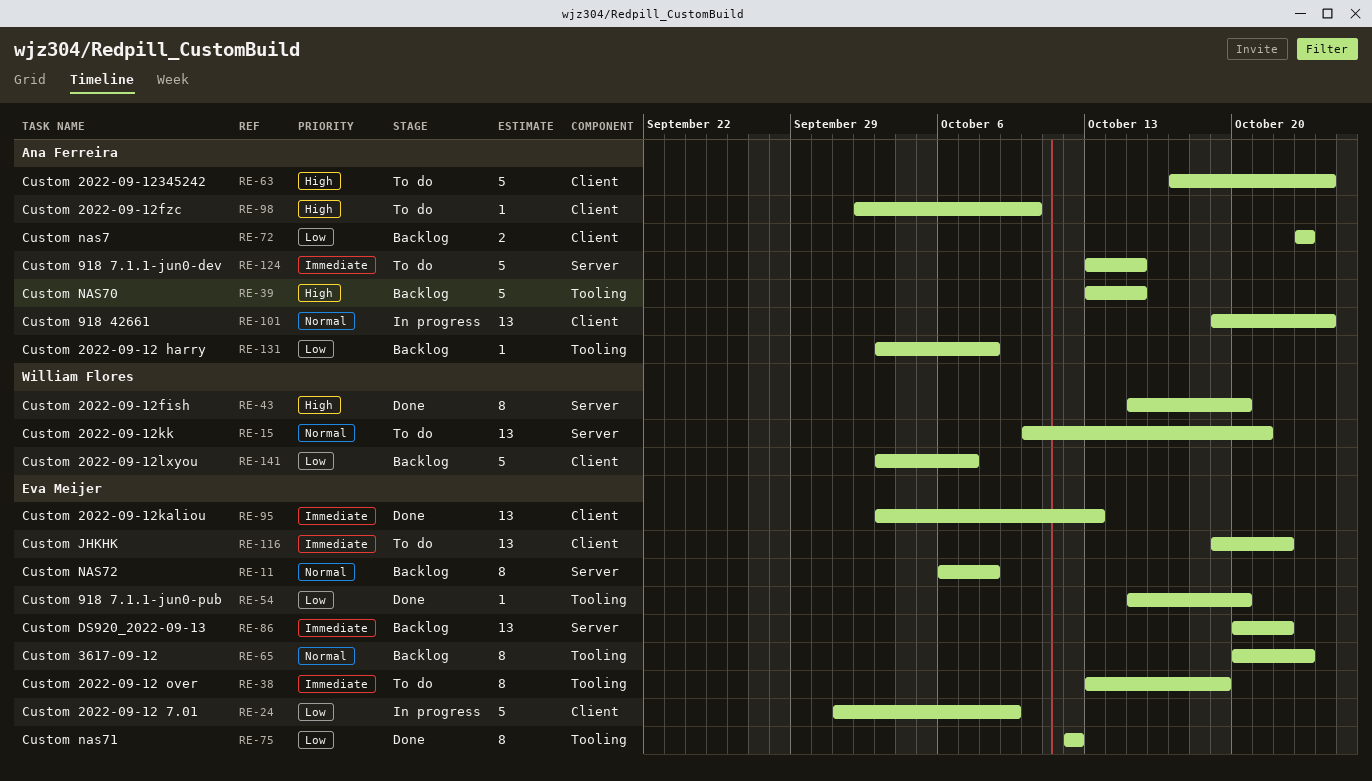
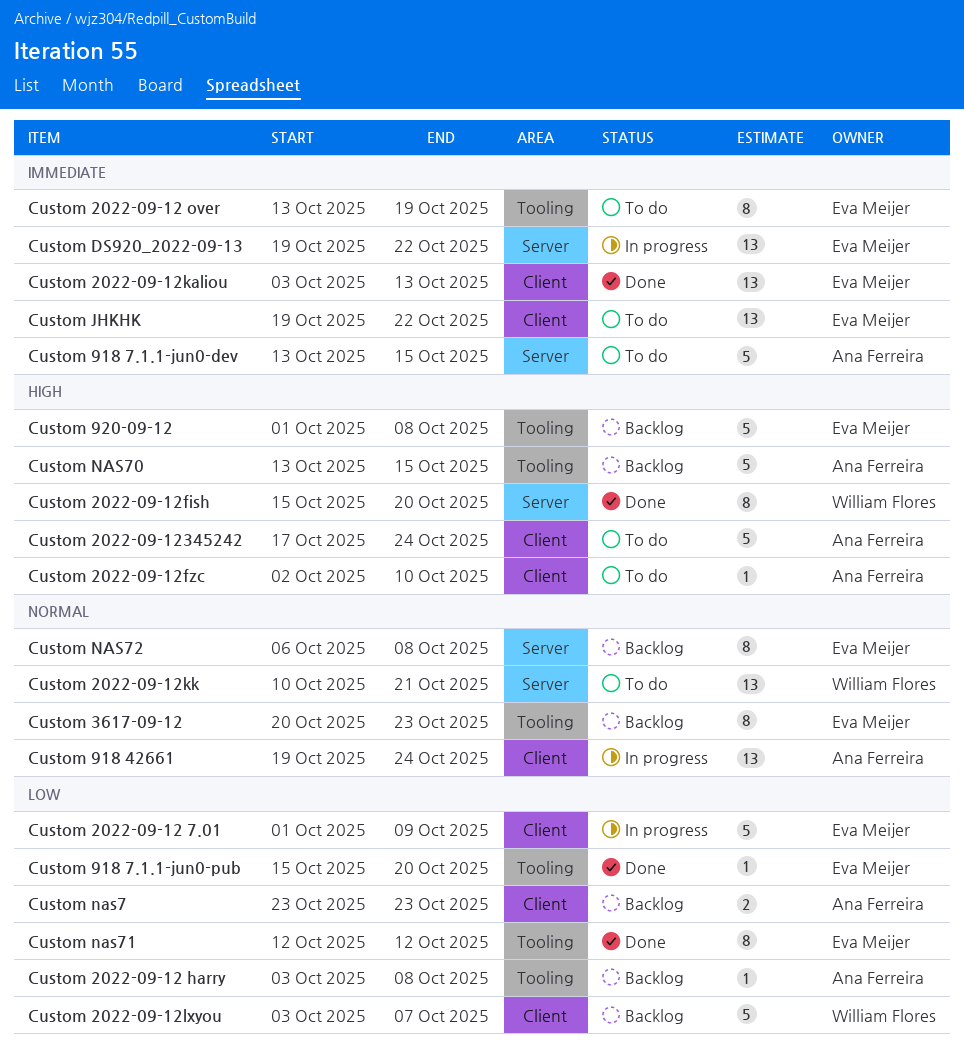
Custom 920-09-12: none -> present
Custom DS920_2022-09-13, status: Backlog -> In progress
Custom DS920_2022-09-13, start: Oct 20 -> Oct 19

